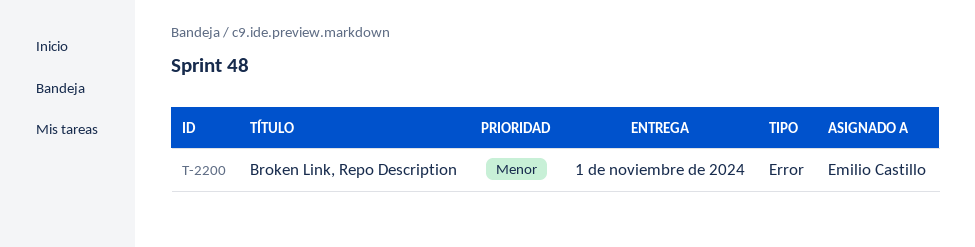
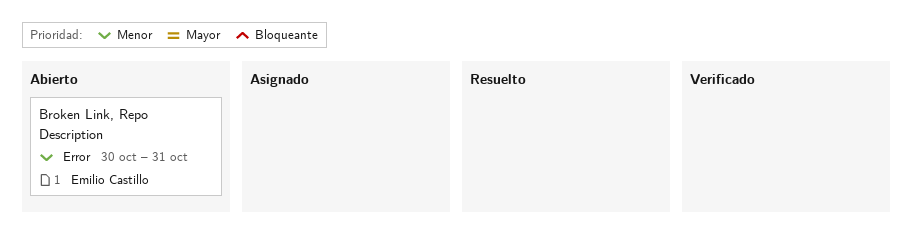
Broken Link, Repo Description, due: Nov 1 -> Oct 31

